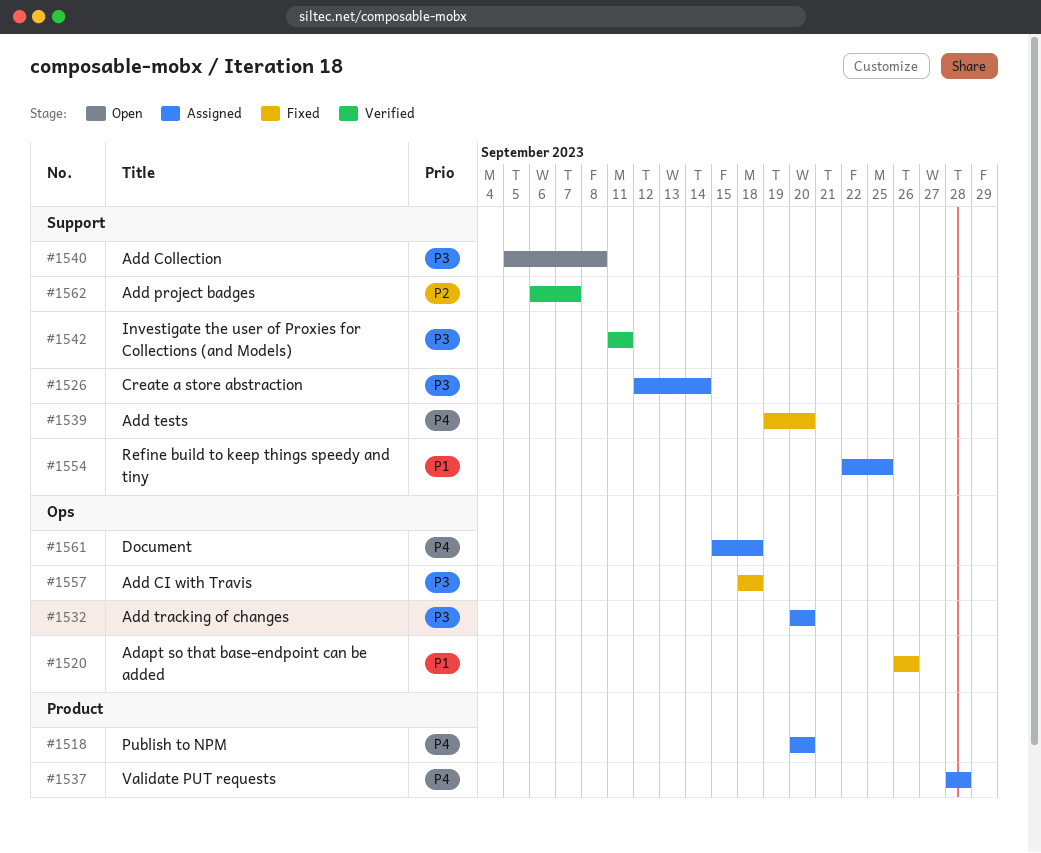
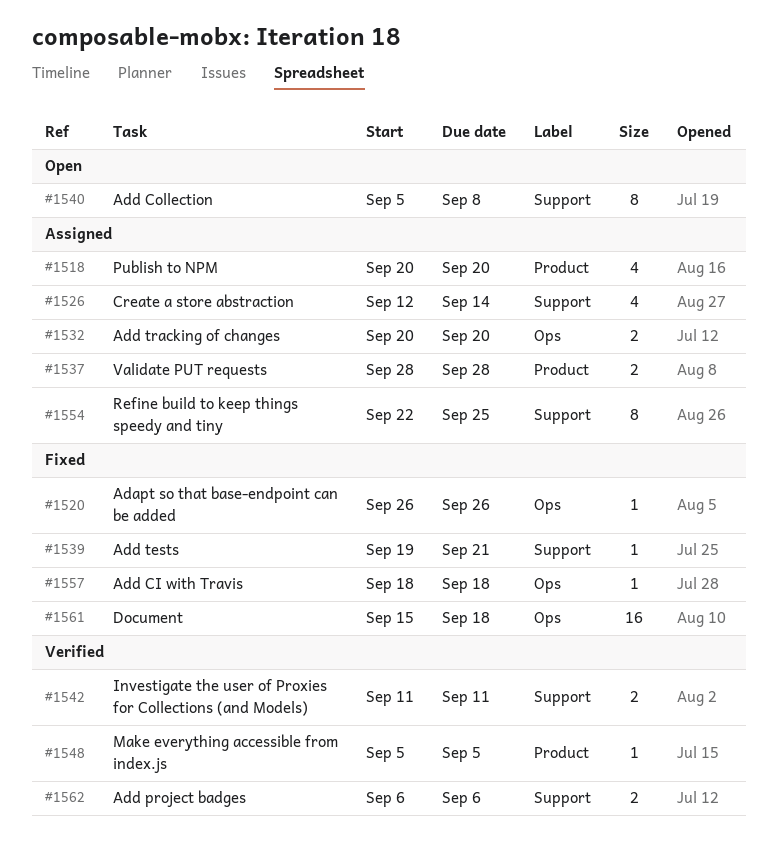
#1539, due: Sep 20 -> Sep 21
#1548: none -> present
#1561, status: Assigned -> Fixed
#1562, due: Sep 7 -> Sep 6

